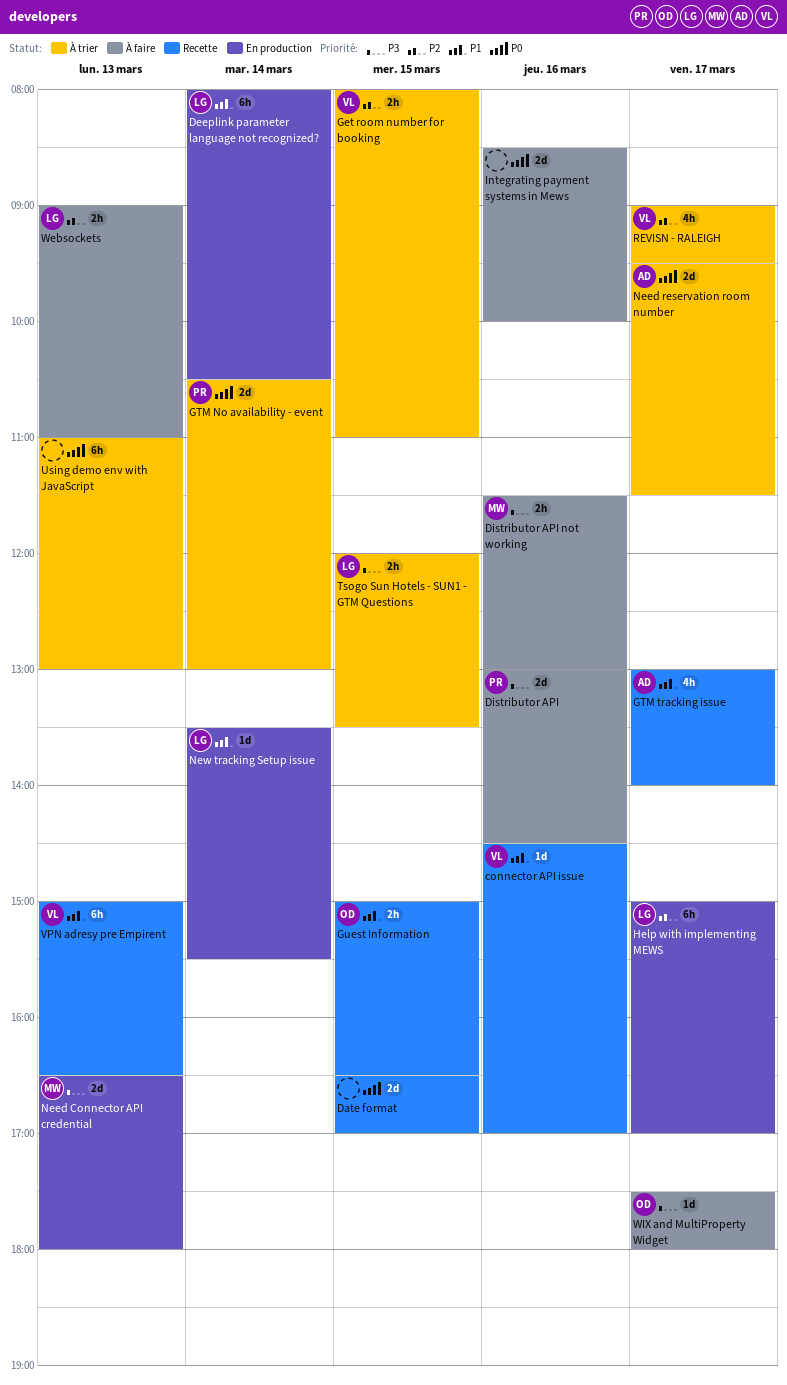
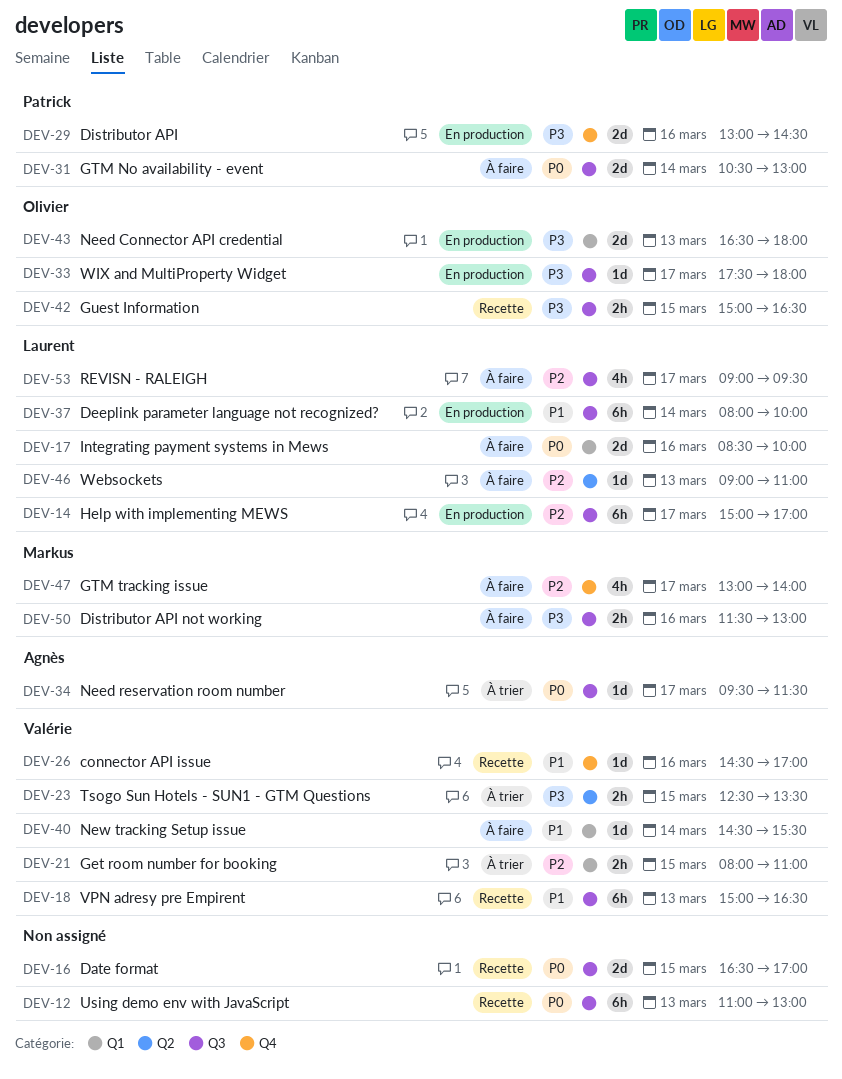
Deeplink parameter language not recognized?, ends: 10:30 -> 10:00
Distributor API, status: À faire -> En production
GTM No availability - event, status: À trier -> À faire
GTM tracking issue, status: Recette -> À faire
GTM tracking issue, owner: Agnès -> Markus
GTM tracking issue, priority: P1 -> P2
Guest Information, priority: P1 -> P3
Integrating payment systems in Mews, owner: none -> Laurent
Need Connector API credential, owner: Markus -> Olivier
Need reservation room number, estimate: 2d -> 1d
New tracking Setup issue, status: En production -> À faire
New tracking Setup issue, owner: Laurent -> Valérie
New tracking Setup issue, begins: 13:30 -> 14:30
REVISN - RALEIGH, status: À trier -> À faire
REVISN - RALEIGH, owner: Valérie -> Laurent
Tsogo Sun Hotels - SUN1 - GTM Questions, owner: Laurent -> Valérie
Tsogo Sun Hotels - SUN1 - GTM Questions, begins: 12:00 -> 12:30
Using demo env with JavaScript, status: À trier -> Recette
Websockets, estimate: 2h -> 1d
WIX and MultiProperty Widget, status: À faire -> En production

